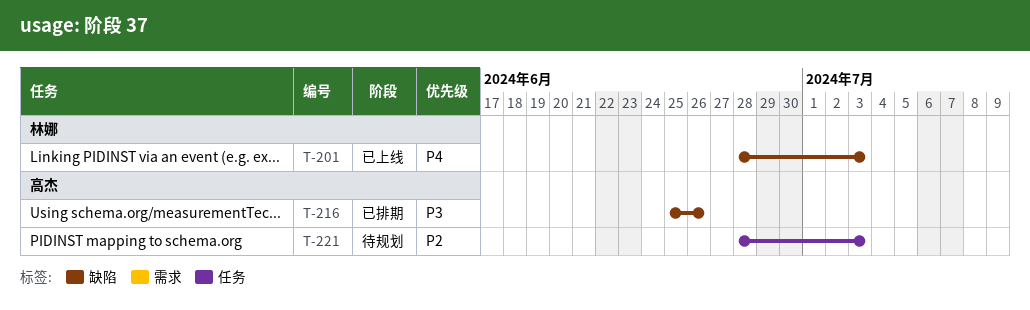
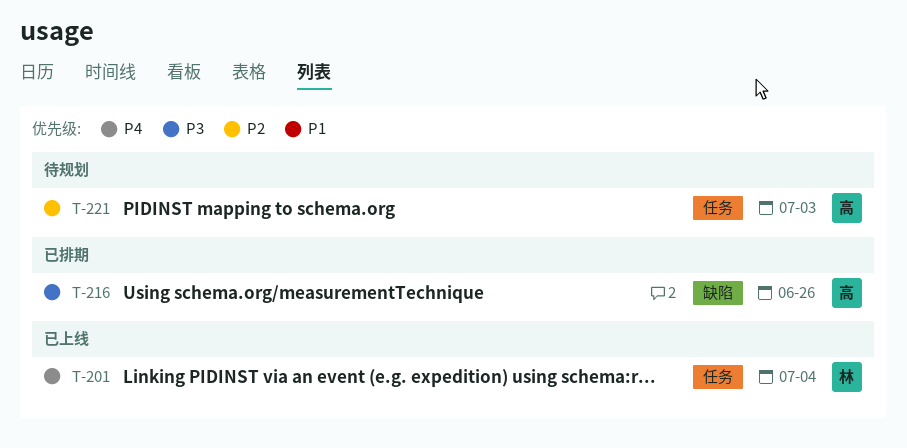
T-201, label: 缺陷 -> 任务
T-201, due: Jul 3 -> Jul 4

